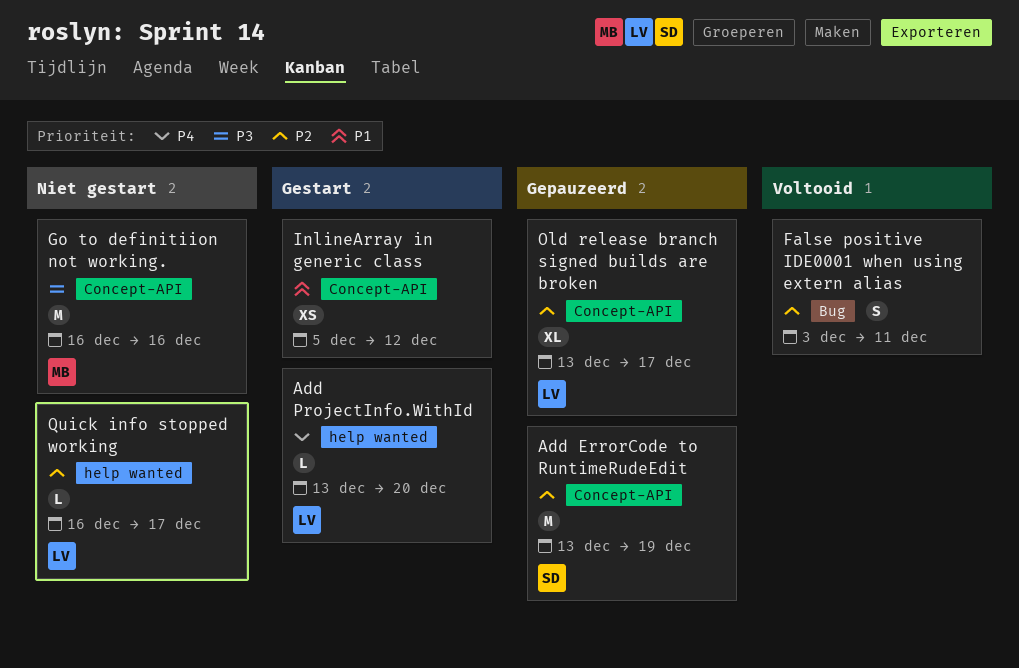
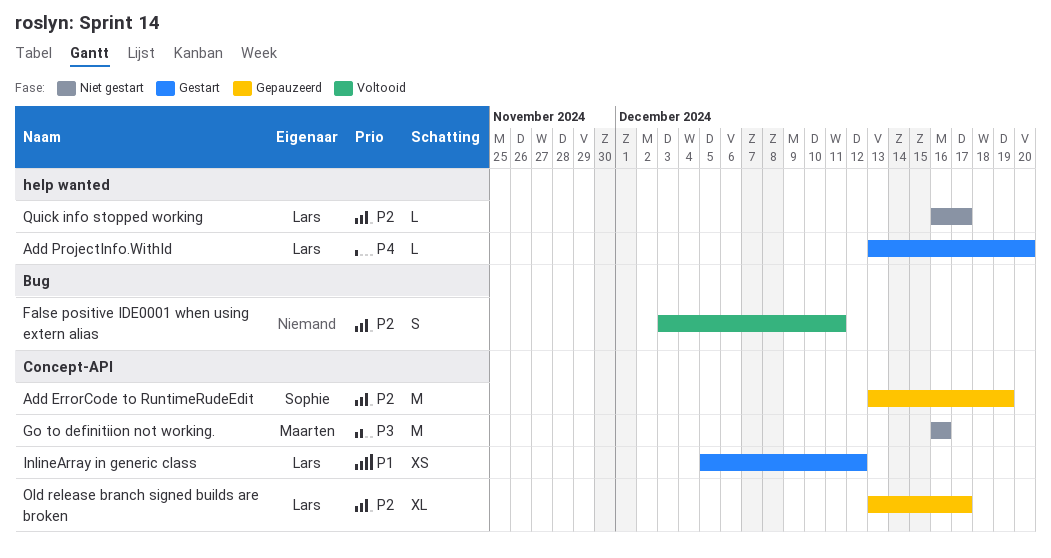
InlineArray in generic class, owner: none -> Lars

